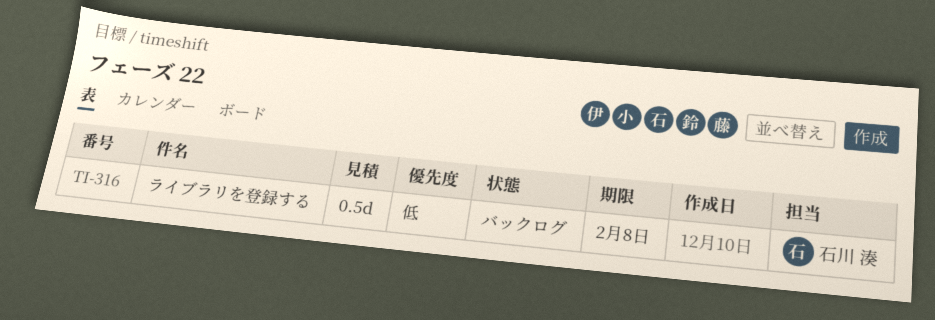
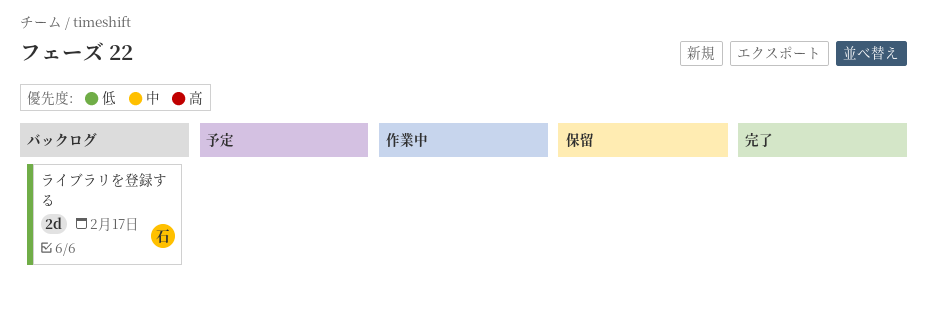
ライブラリを登録する, estimate: 0.5d -> 2d
ライブラリを登録する, due: Feb 8 -> Feb 17

